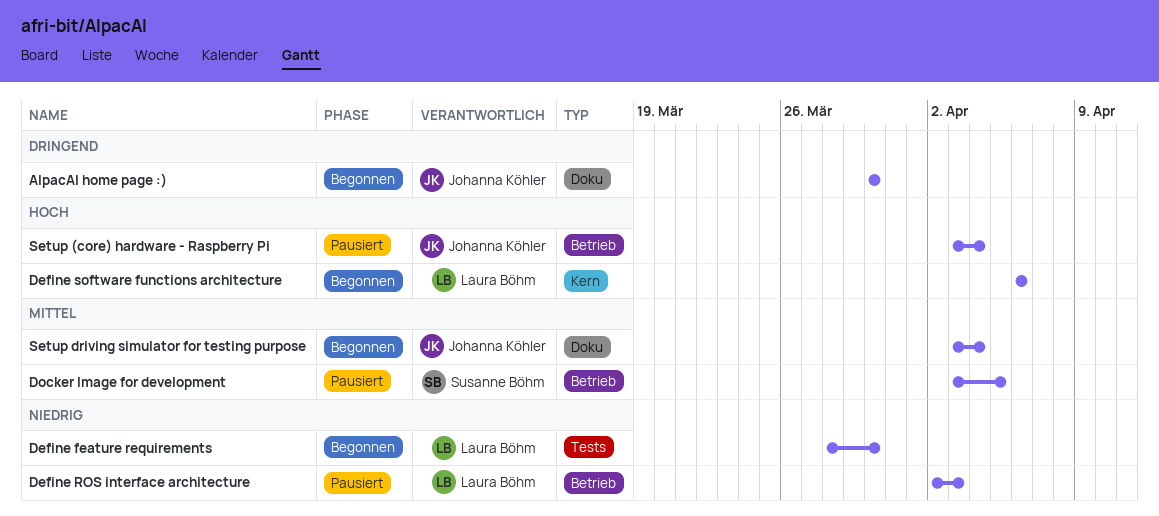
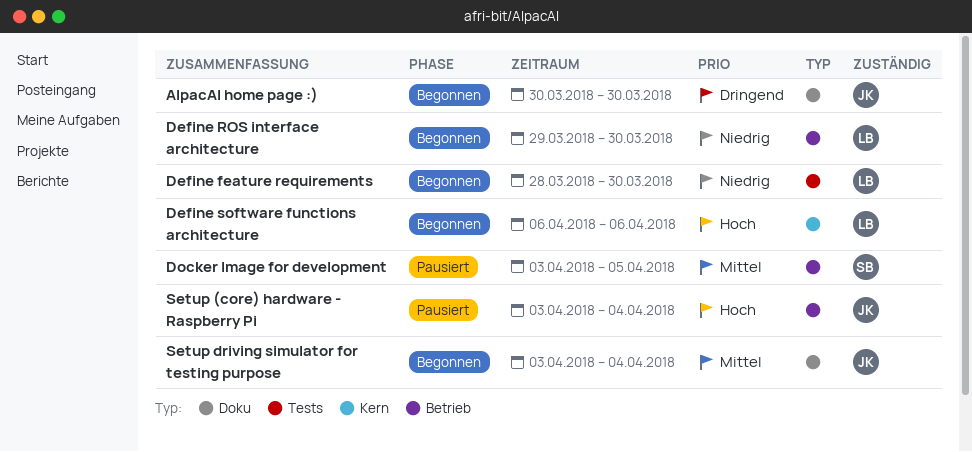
Define ROS interface architecture, status: Pausiert -> Begonnen
Define ROS interface architecture, start: Apr 2 -> Mar 29
Define ROS interface architecture, due: Apr 3 -> Mar 30

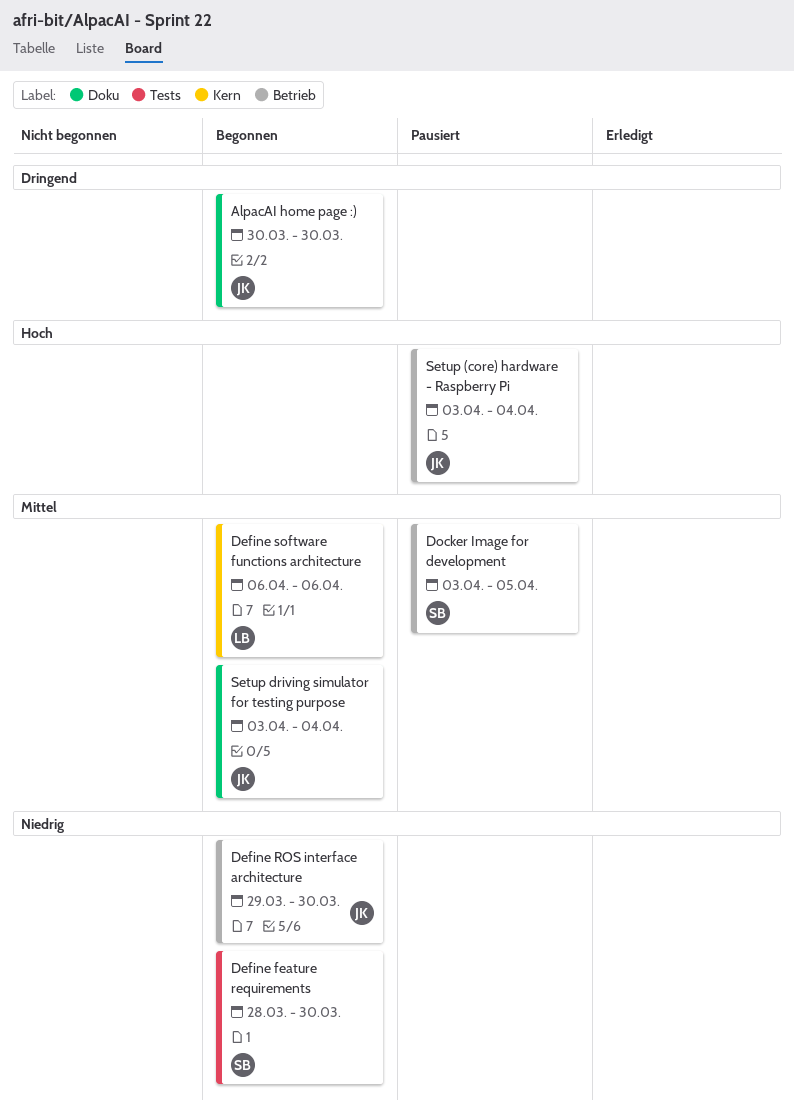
Define feature requirements, owner: LB -> SB
Define ROS interface architecture, owner: LB -> JK
Define software functions architecture, priority: Hoch -> Mittel

